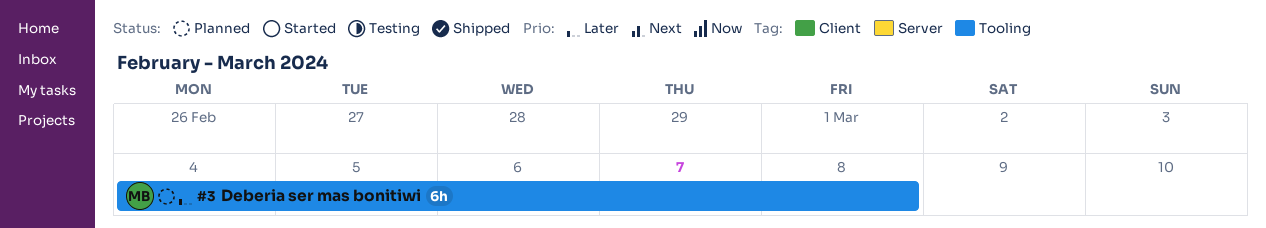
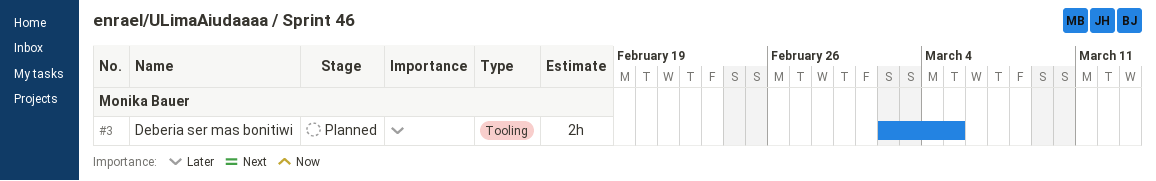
#3, estimate: 6h -> 2h
#3, start: Mar 4 -> Mar 2
#3, due: Mar 8 -> Mar 5

